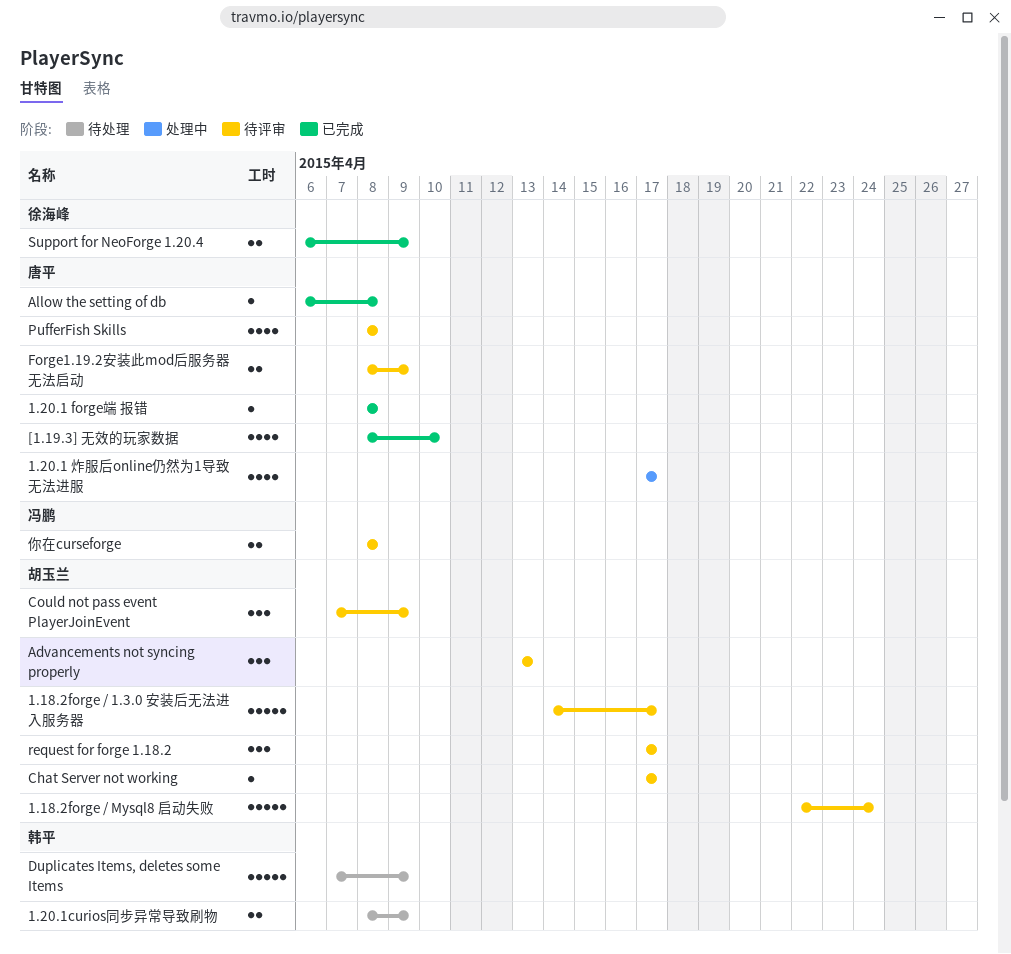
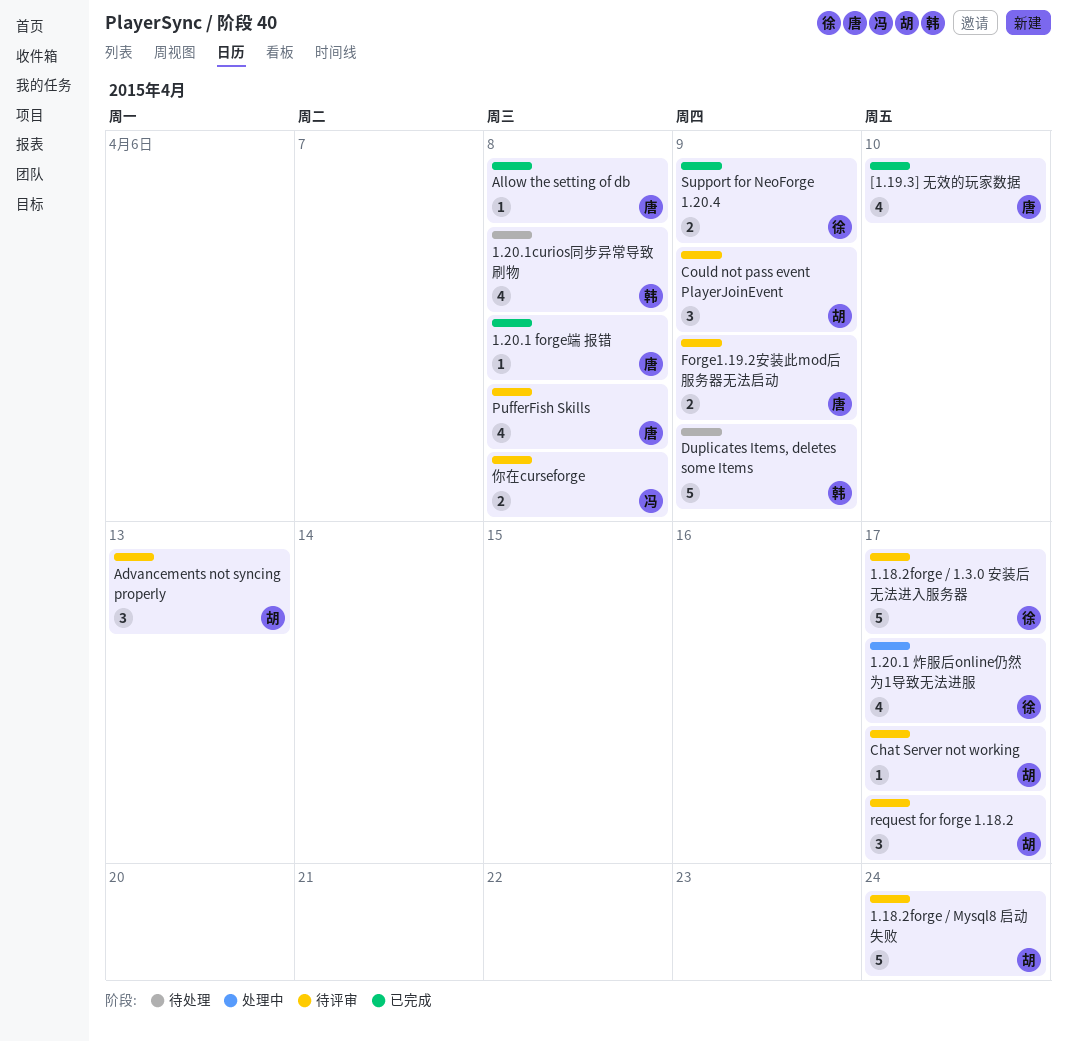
1.18.2forge / 1.3.0 安装后无法进入服务器, owner: 胡玉兰 -> 徐海峰
1.20.1 炸服后online仍然为1导致无法进服, owner: 唐平 -> 徐海峰
1.20.1curios同步异常导致刷物, estimate: 2 -> 4
1.20.1curios同步异常导致刷物, due: Apr 9 -> Apr 8

